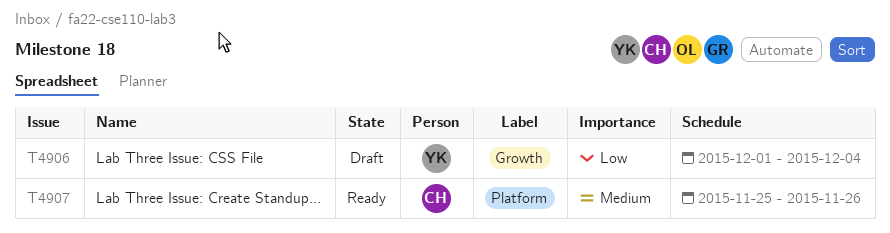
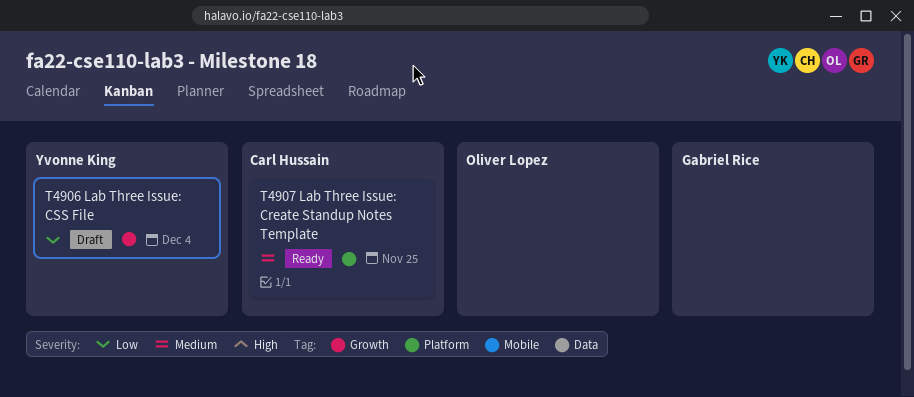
T4907, due: Nov 26 -> Nov 25

